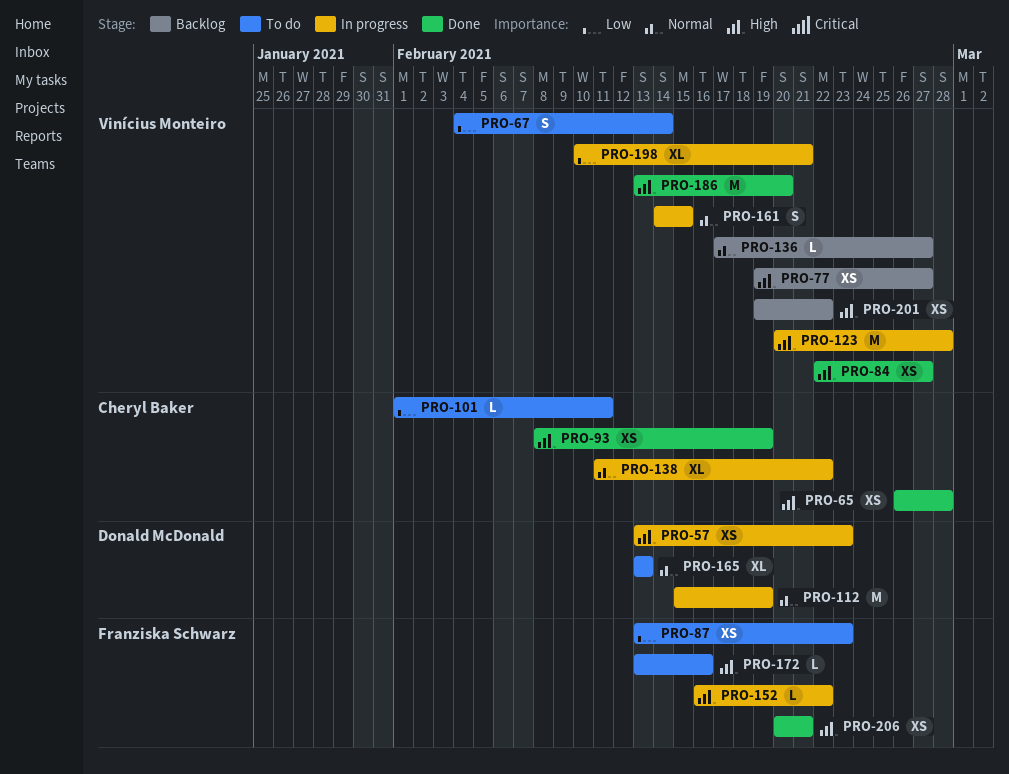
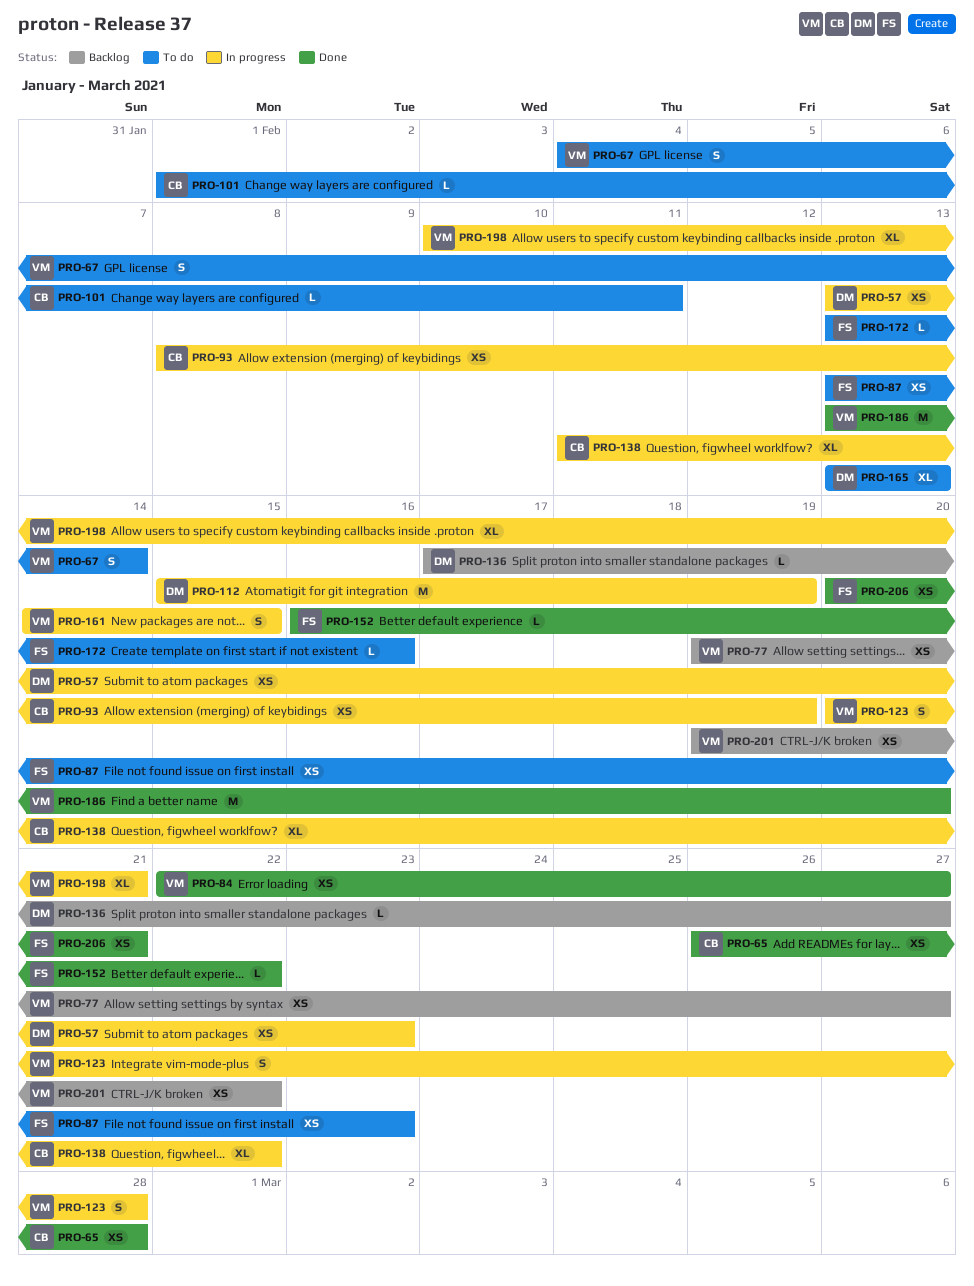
PRO-93, status: Done -> In progress
PRO-123, estimate: M -> S
PRO-136, owner: Vinícius Monteiro -> Donald McDonald
PRO-152, status: In progress -> Done

